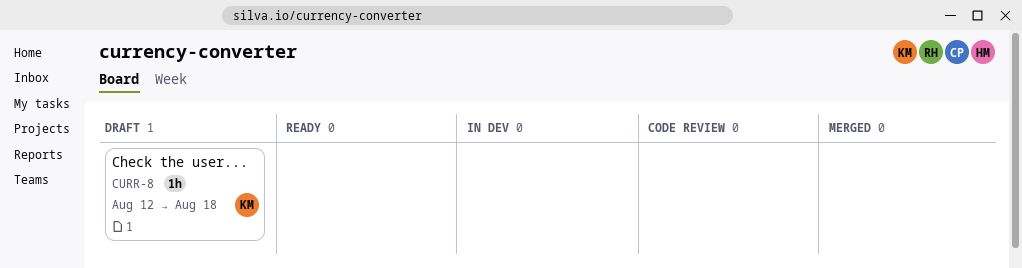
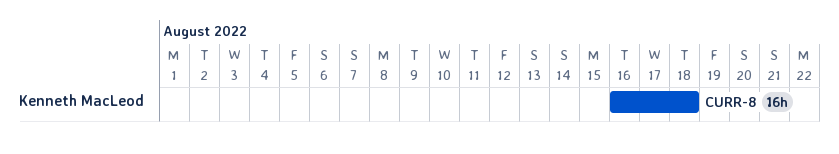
CURR-8, estimate: 1h -> 16h
CURR-8, start: Aug 12 -> Aug 16

